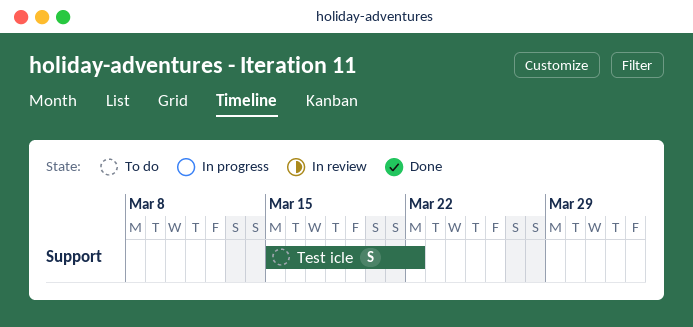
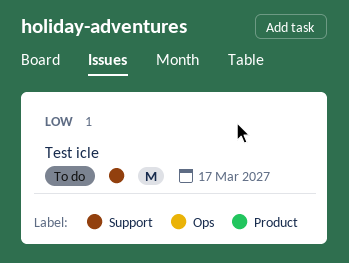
Test icle, estimate: S -> M
Test icle, due: Mar 22 -> Mar 17

